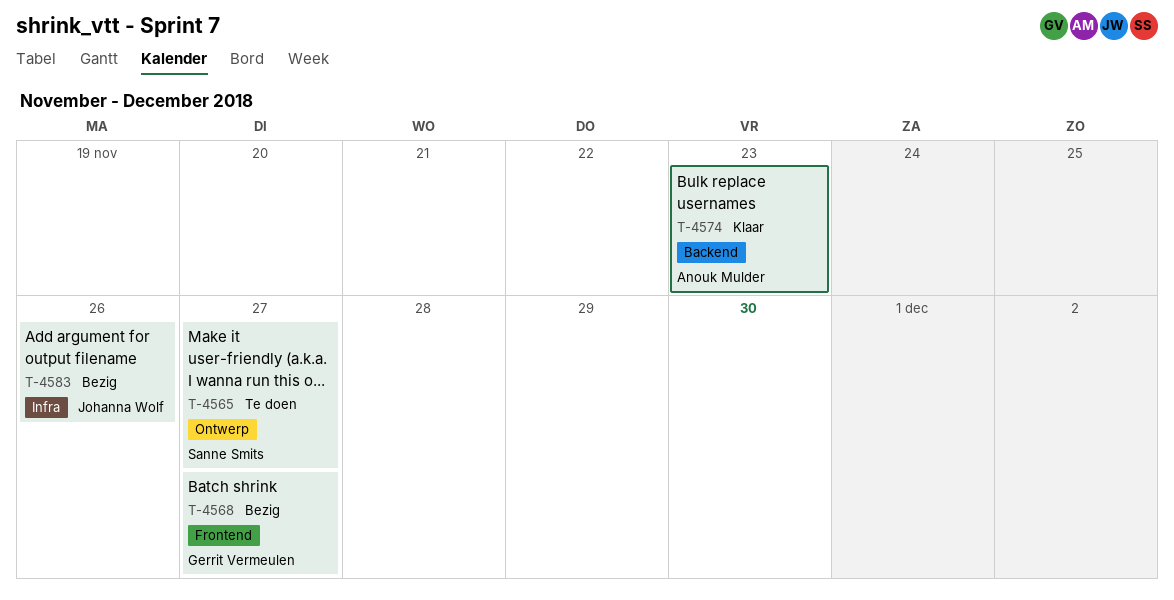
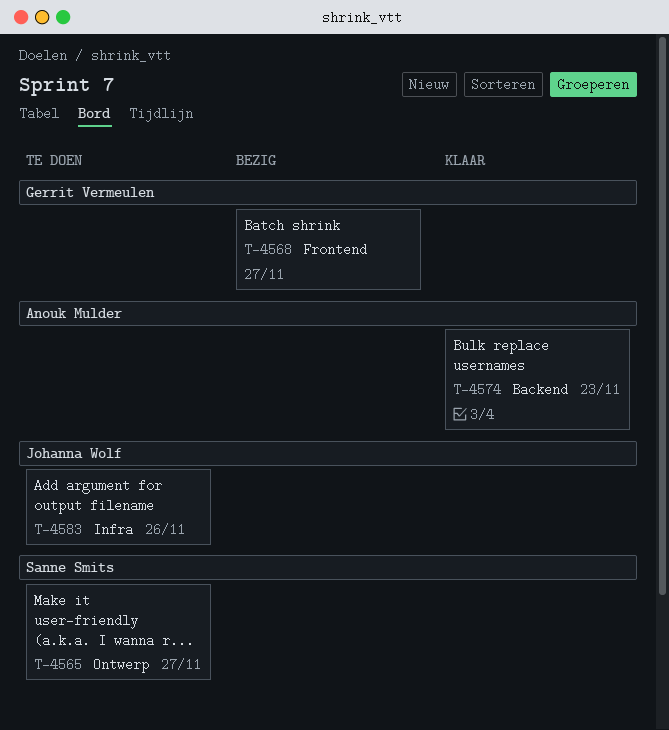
T-4583, status: Bezig -> Te doen

